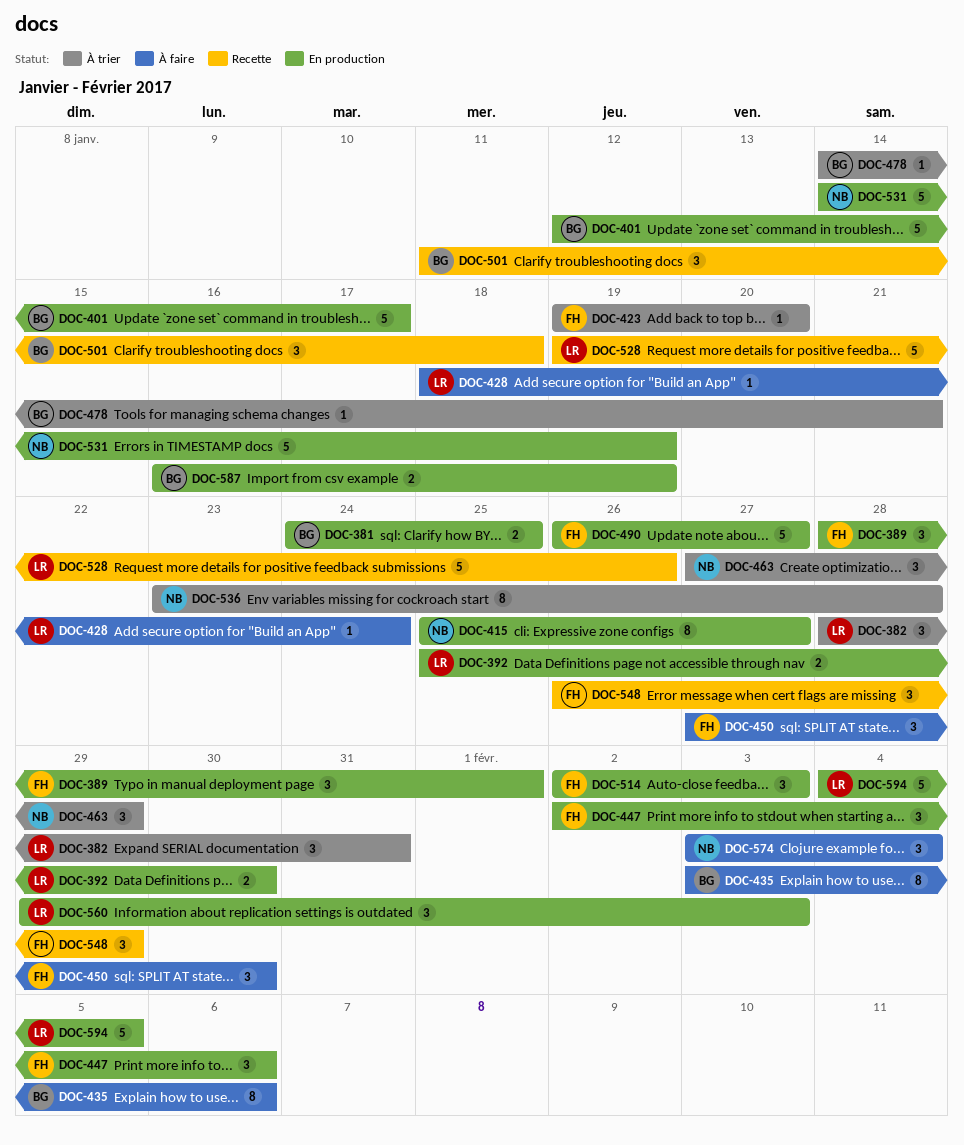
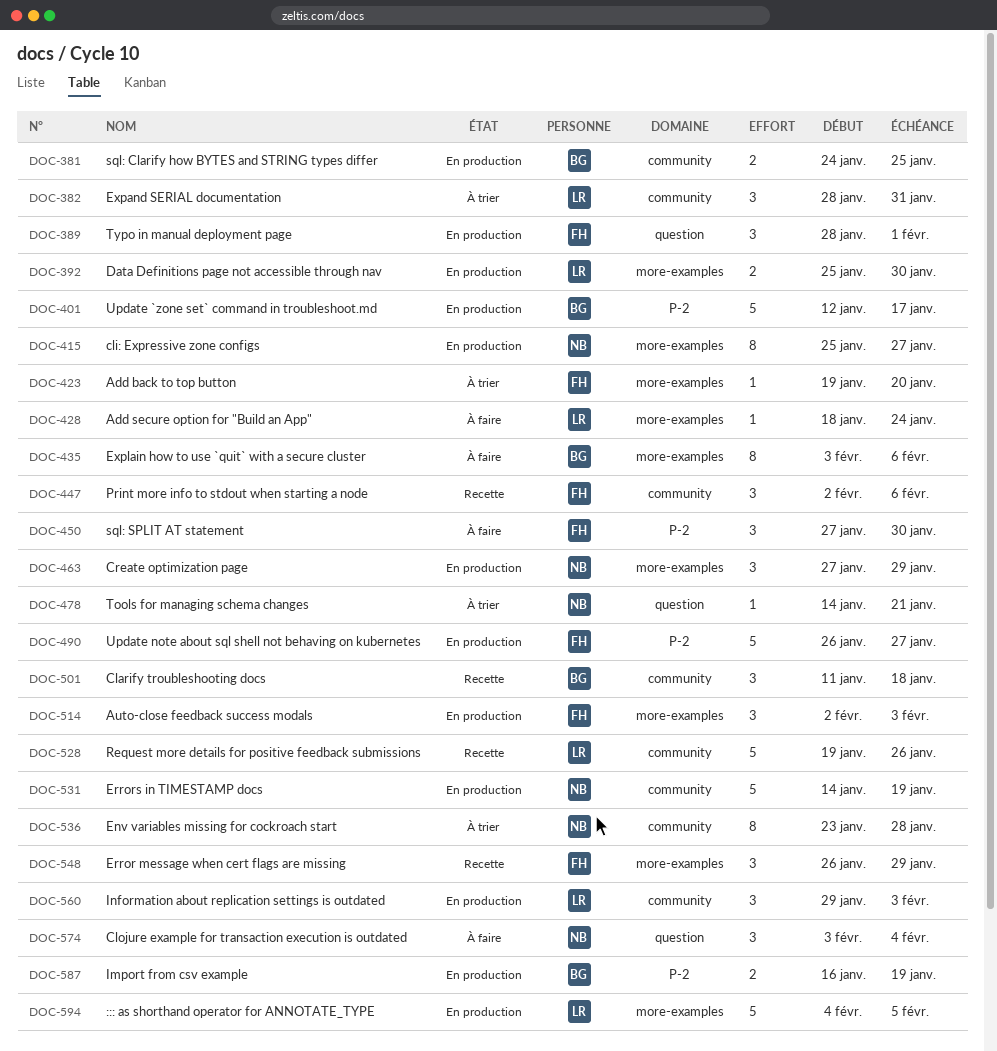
DOC-447, status: En production -> Recette
DOC-463, status: À trier -> En production
DOC-478, owner: BG -> NB

